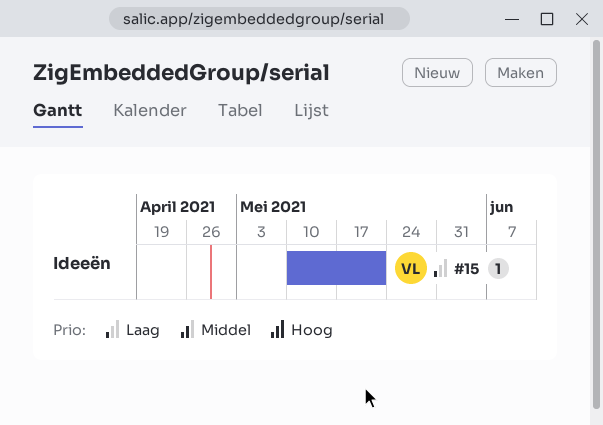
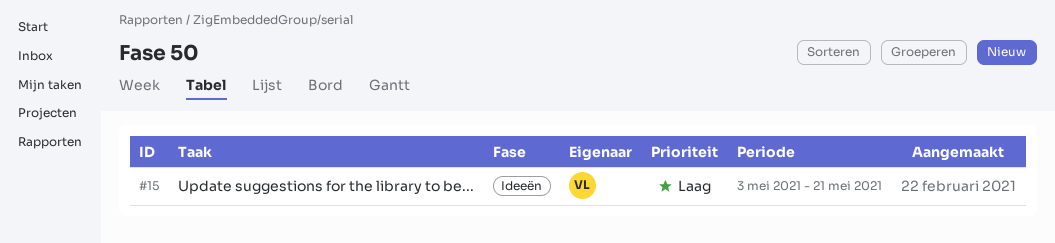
#15, start: May 10 -> May 3

